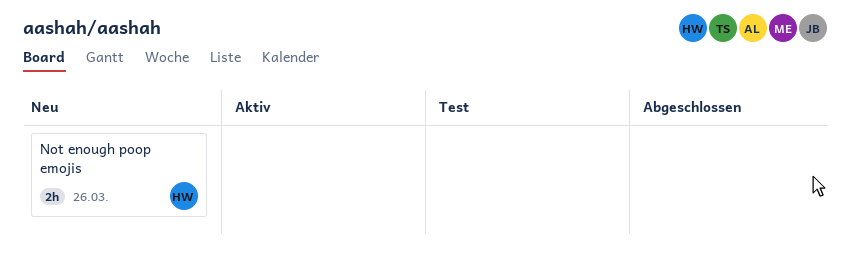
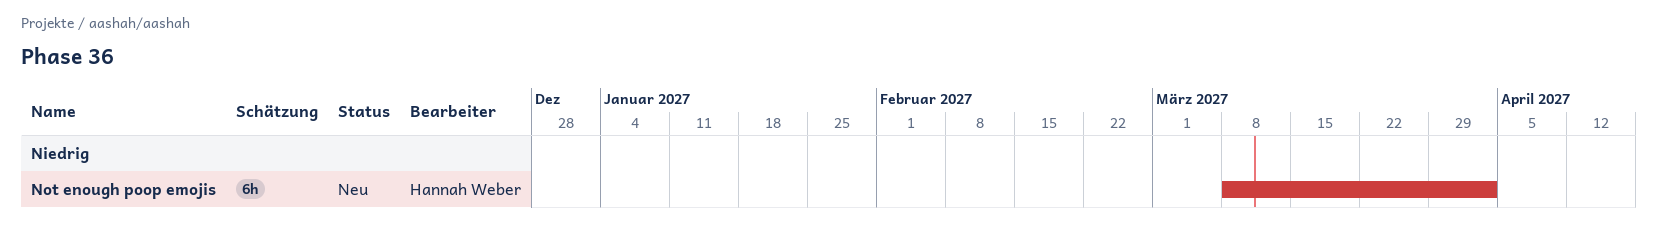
Not enough poop emojis, estimate: 2h -> 6h
Not enough poop emojis, due: Mar 26 -> Apr 2

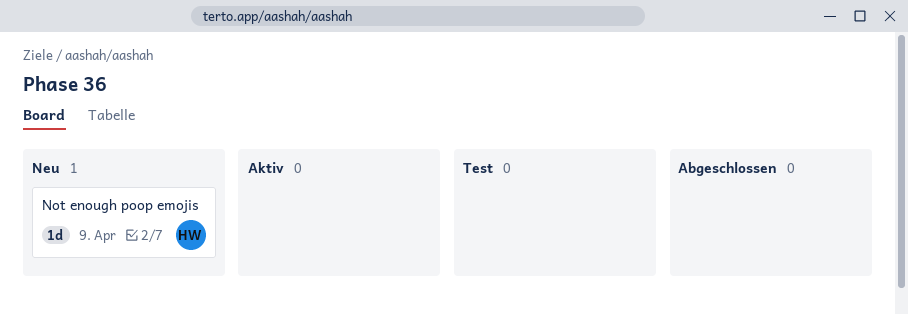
Not enough poop emojis, estimate: 6h -> 1d
Not enough poop emojis, due: Apr 2 -> Apr 9

